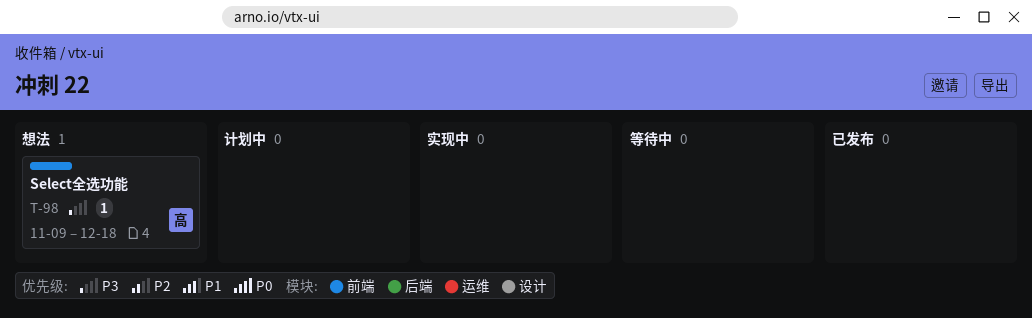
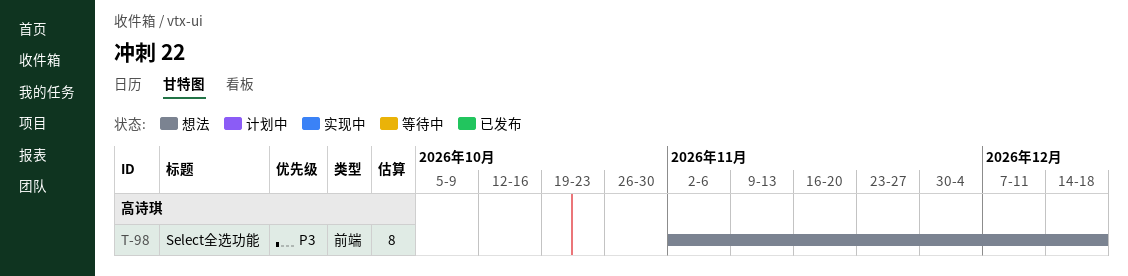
T-98, estimate: 1 -> 8
T-98, start: Nov 9 -> Nov 2

